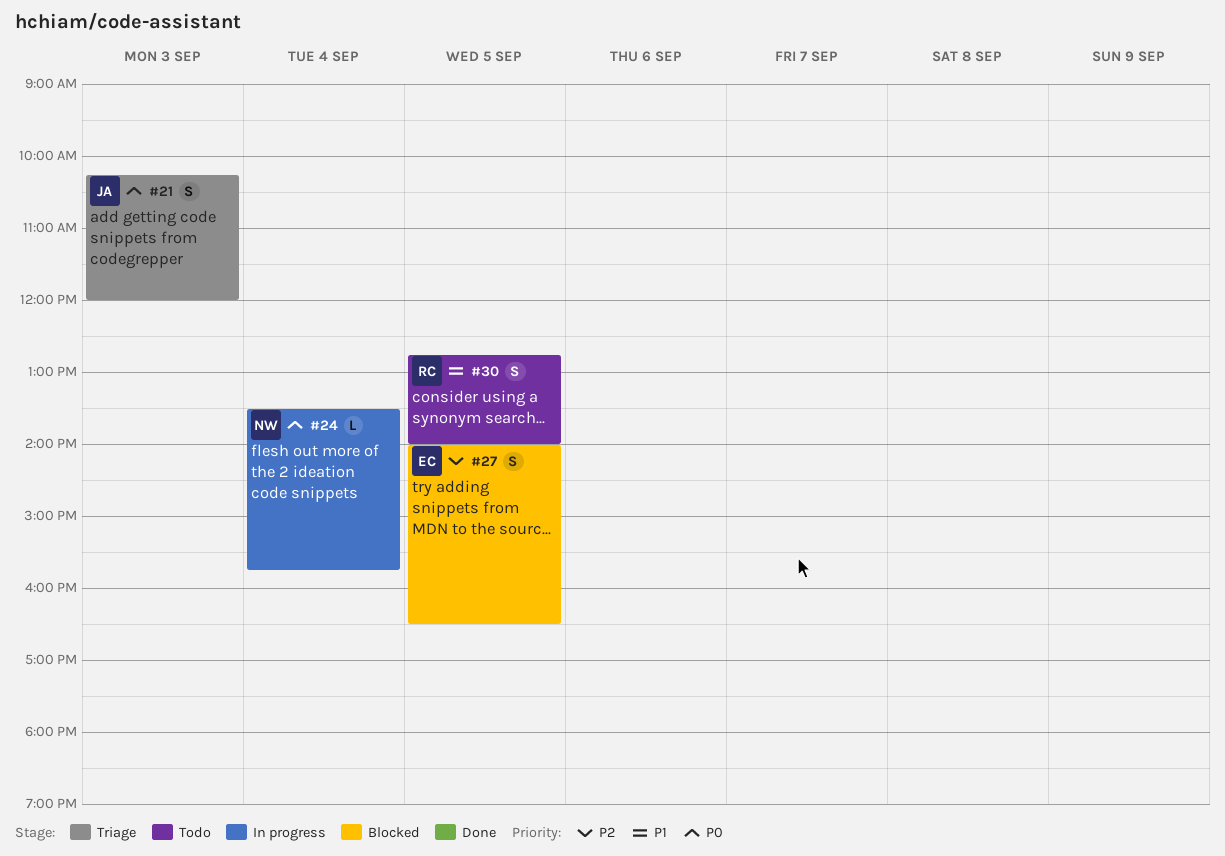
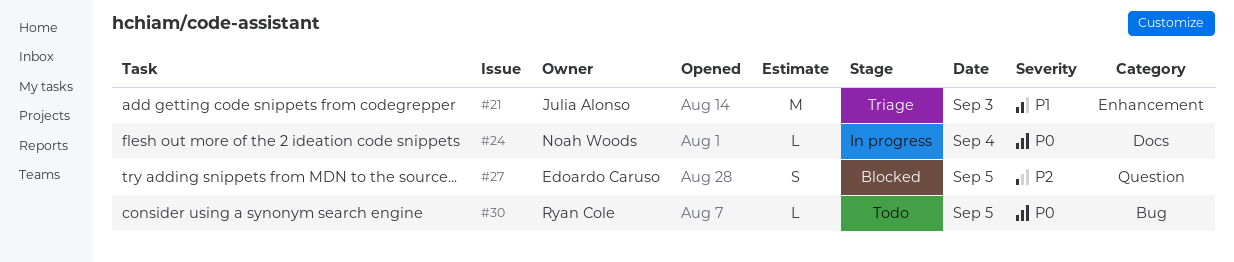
#21, priority: P0 -> P1
#21, estimate: S -> M
#30, priority: P1 -> P0
#30, estimate: S -> L

